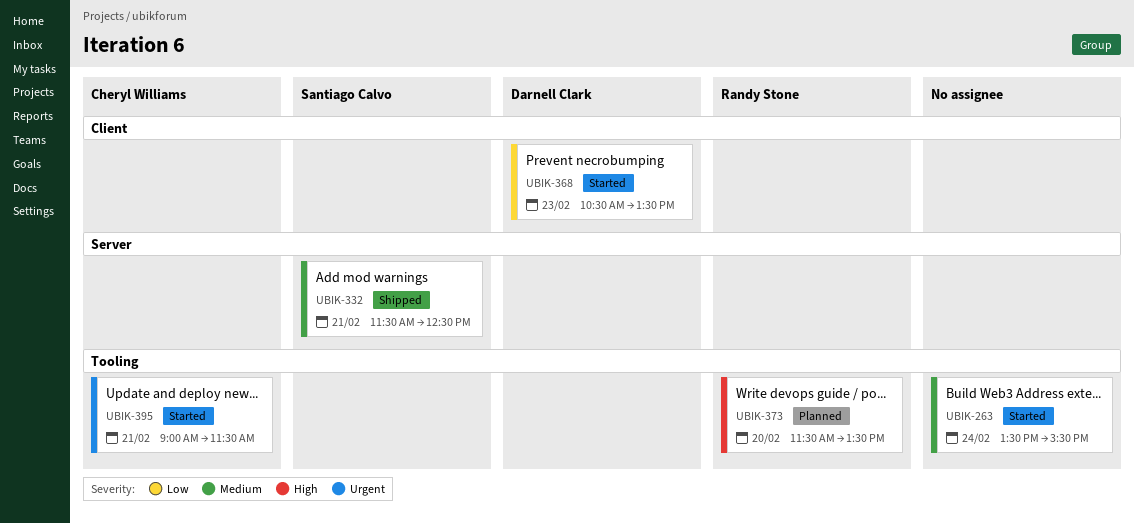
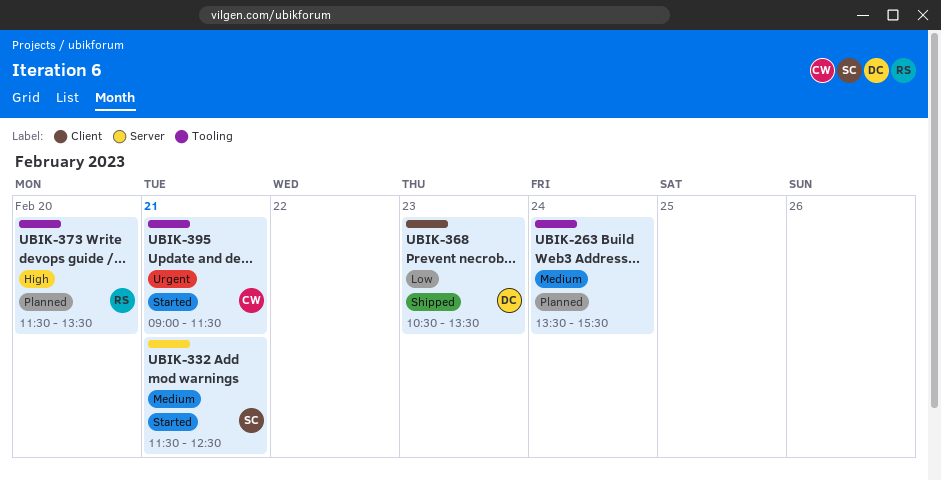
UBIK-263, status: Started -> Planned
UBIK-332, status: Shipped -> Started
UBIK-368, status: Started -> Shipped

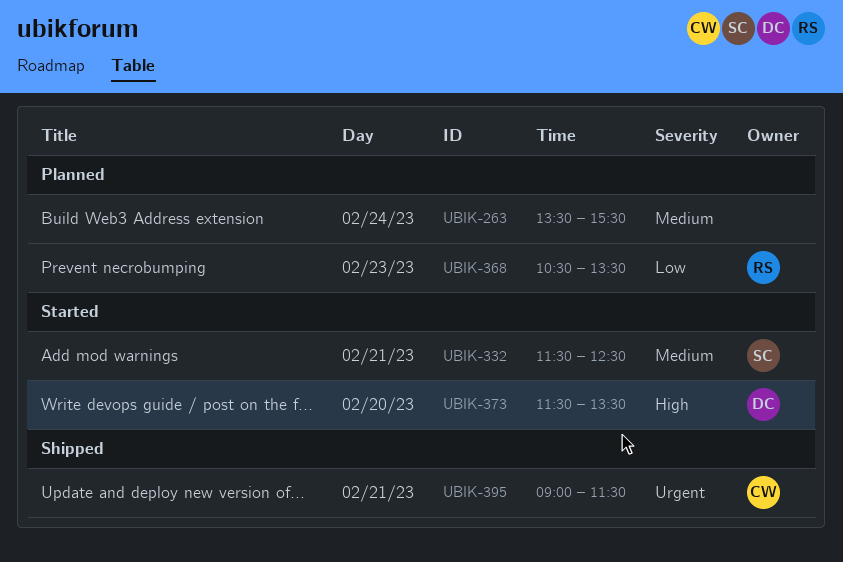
UBIK-368, status: Shipped -> Planned
UBIK-368, owner: DC -> RS
UBIK-373, status: Planned -> Started
UBIK-373, owner: RS -> DC
UBIK-395, status: Started -> Shipped

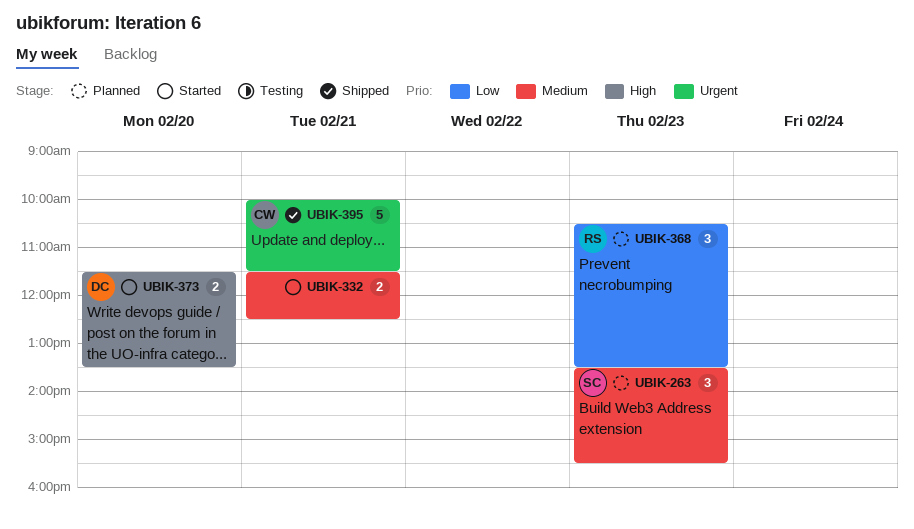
UBIK-263, owner: none -> SC
UBIK-263, day: Feb 24 -> Feb 23
UBIK-332, owner: SC -> none
UBIK-395, begins: 09:00 -> 10:00

